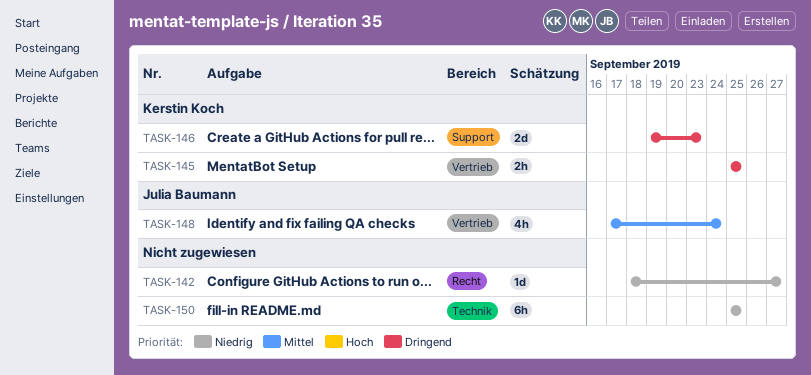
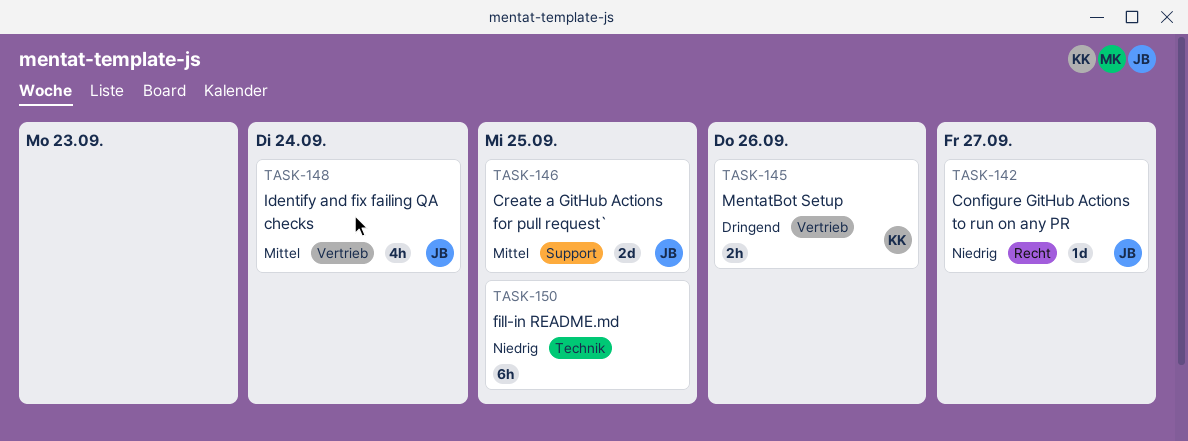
TASK-142, owner: none -> Julia Baumann
TASK-145, due: Sep 25 -> Sep 26
TASK-146, owner: Kerstin Koch -> Julia Baumann
TASK-146, priority: Dringend -> Mittel
TASK-146, due: Sep 23 -> Sep 25

